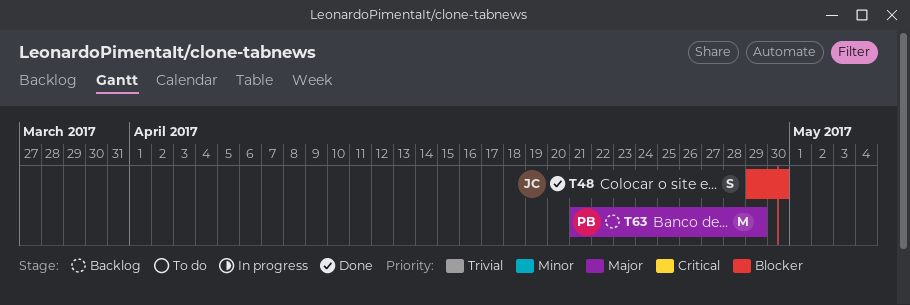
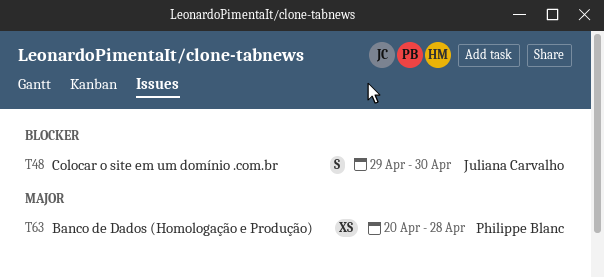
T63, estimate: M -> XS
T63, start: Apr 21 -> Apr 20
T63, due: Apr 29 -> Apr 28

